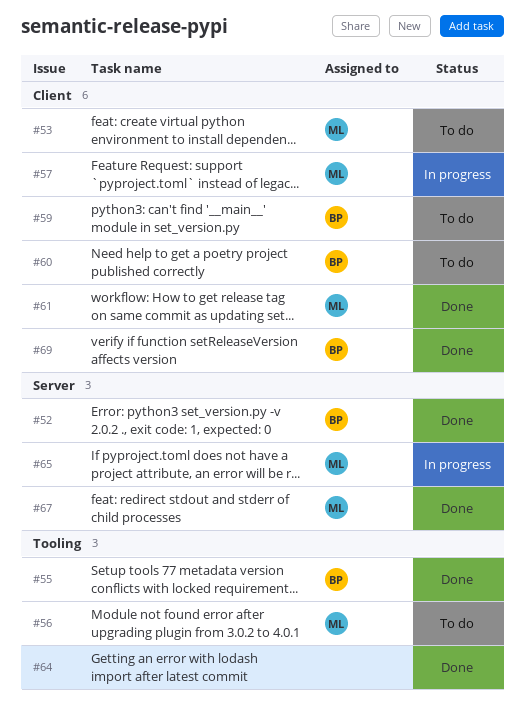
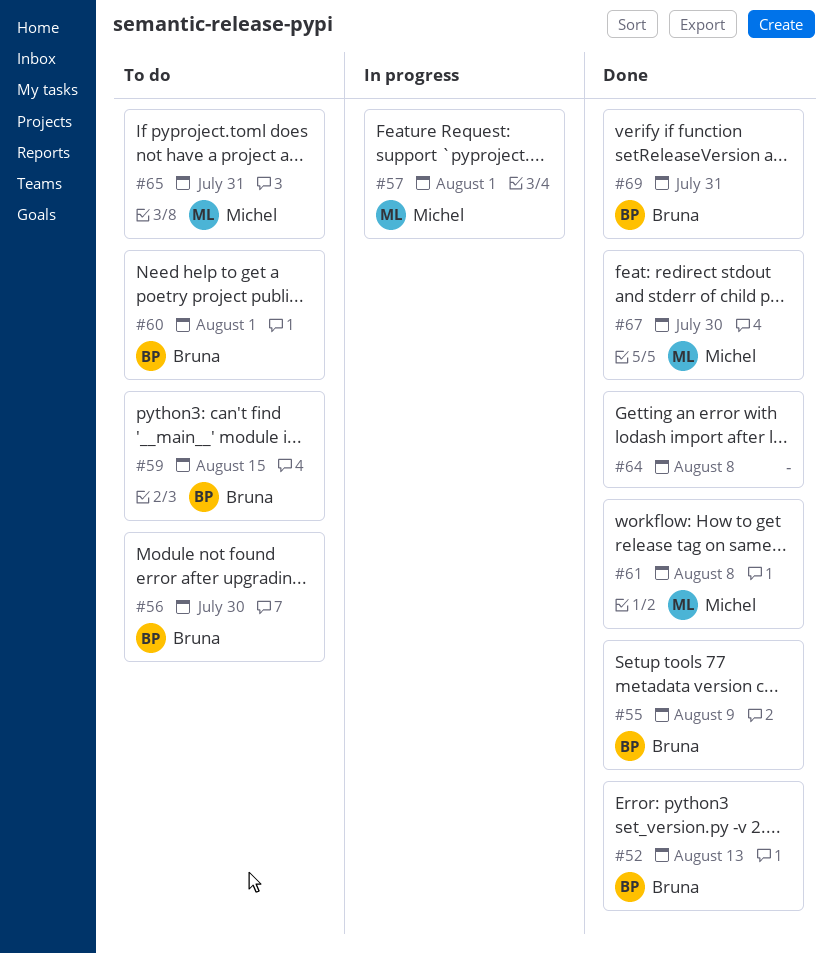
#53: present -> none
#56, owner: Michel -> Bruna
#65, status: In progress -> To do

